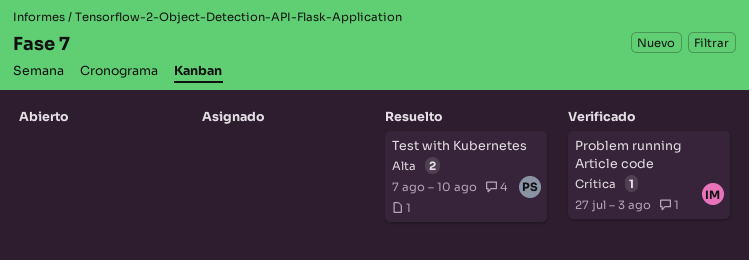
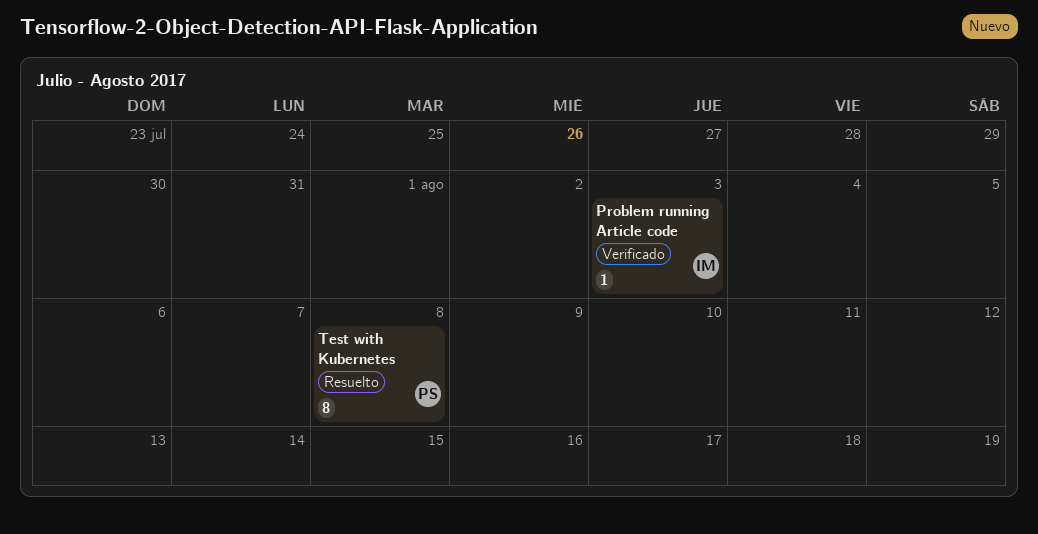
Test with Kubernetes, estimate: 2 -> 8
Test with Kubernetes, due: Aug 10 -> Aug 8

